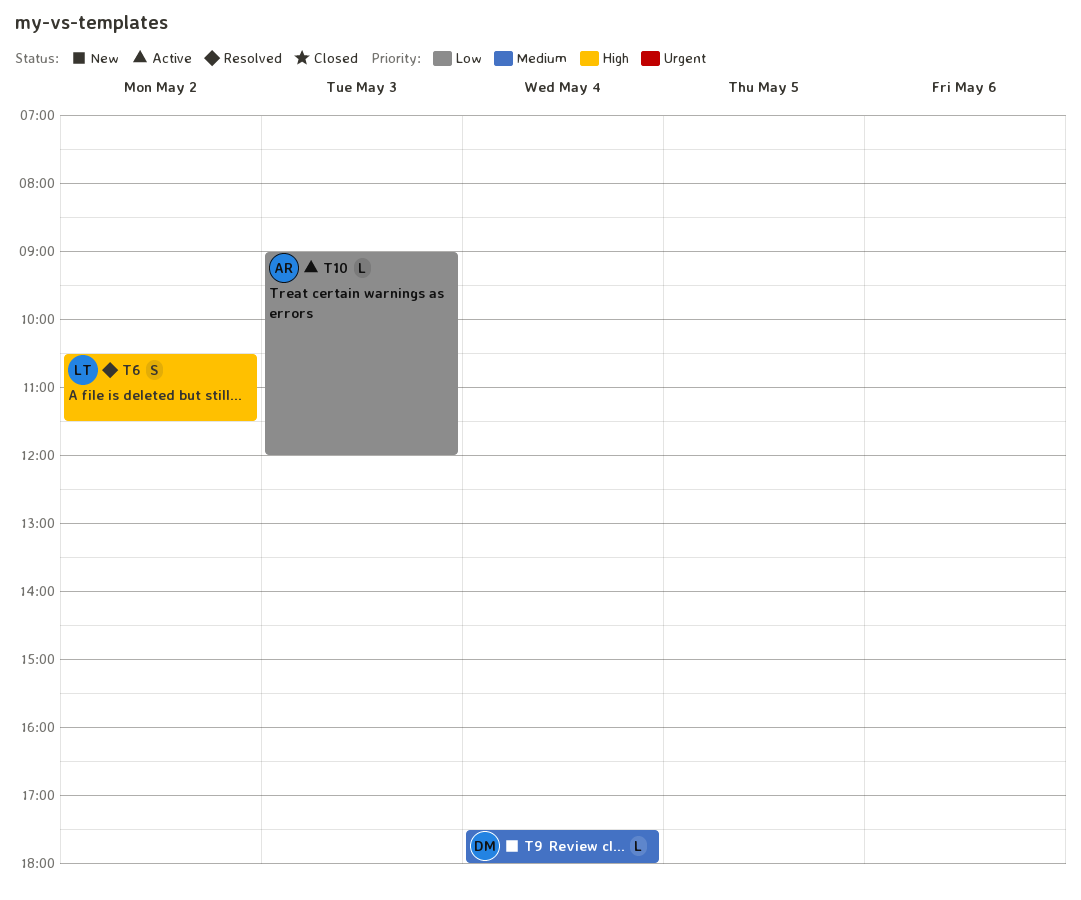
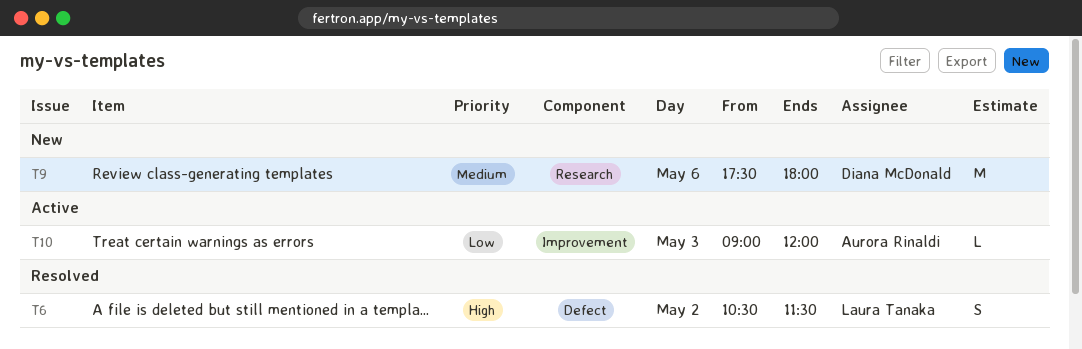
T9, estimate: L -> M
T9, day: May 4 -> May 6

